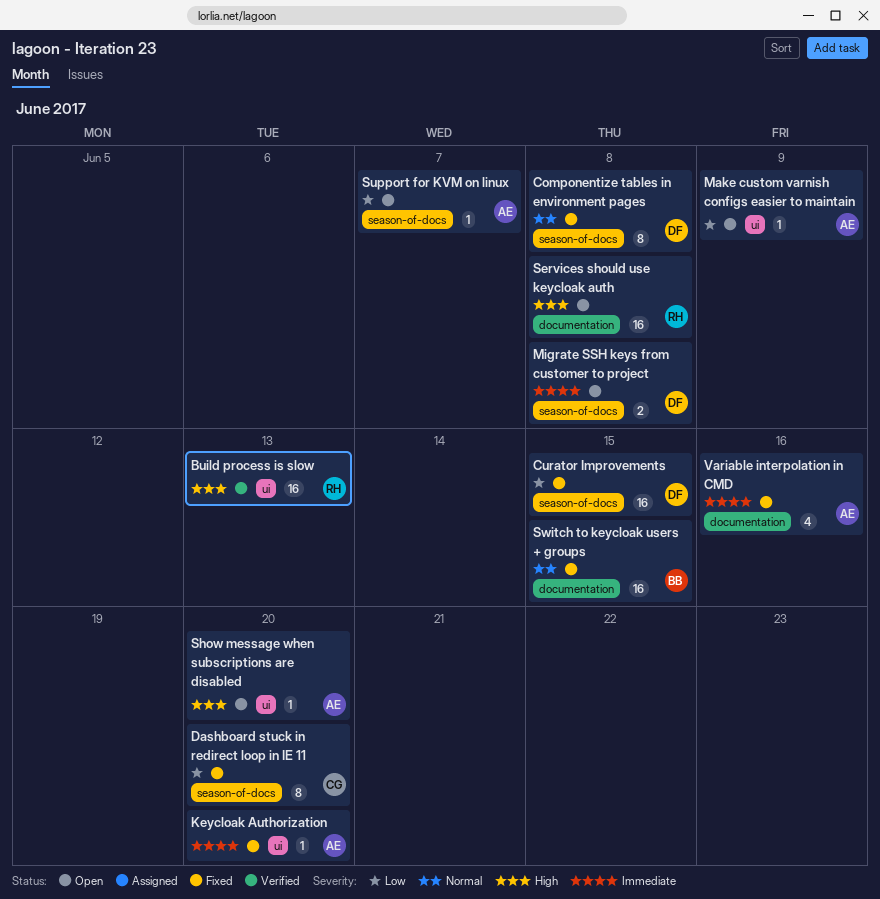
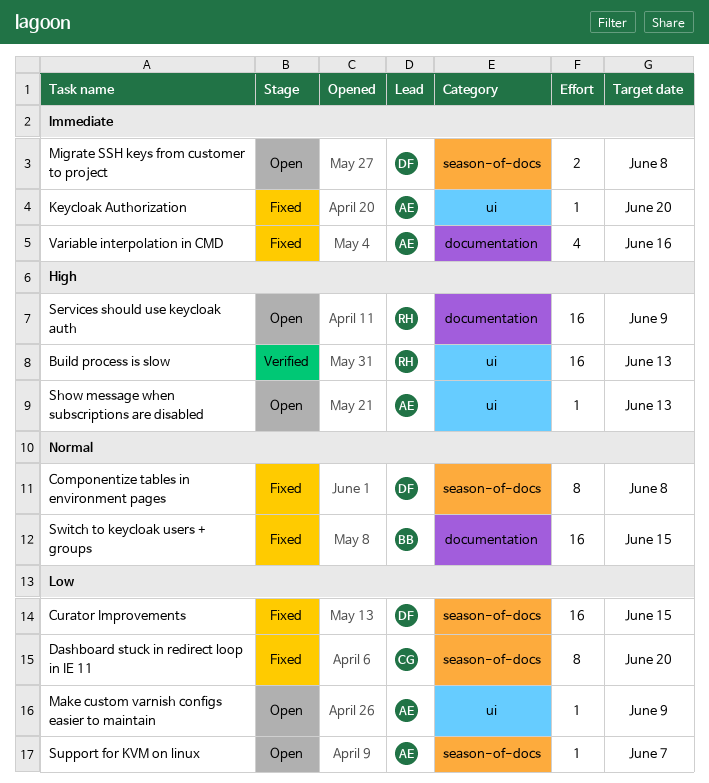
Services should use keycloak auth, due: Jun 8 -> Jun 9
Show message when subscriptions are disabled, due: Jun 20 -> Jun 13

